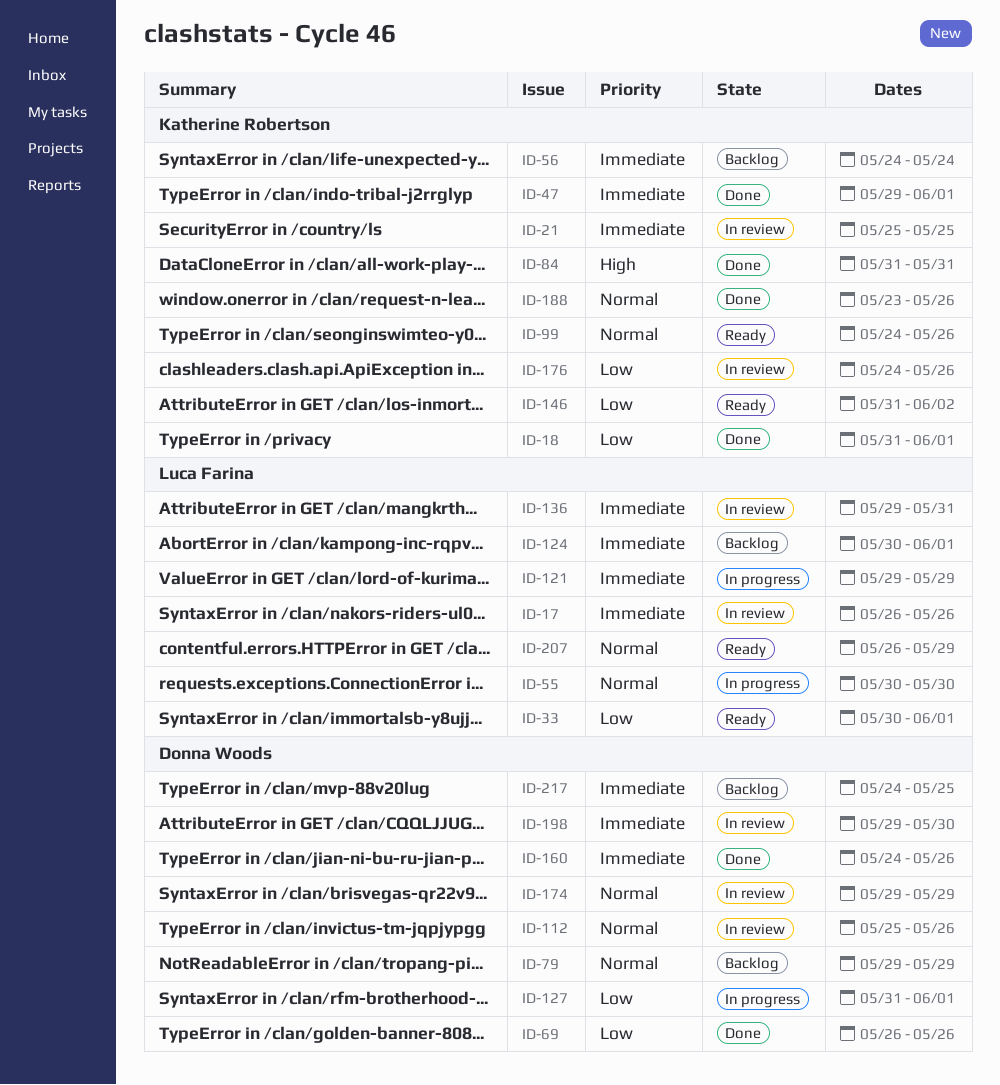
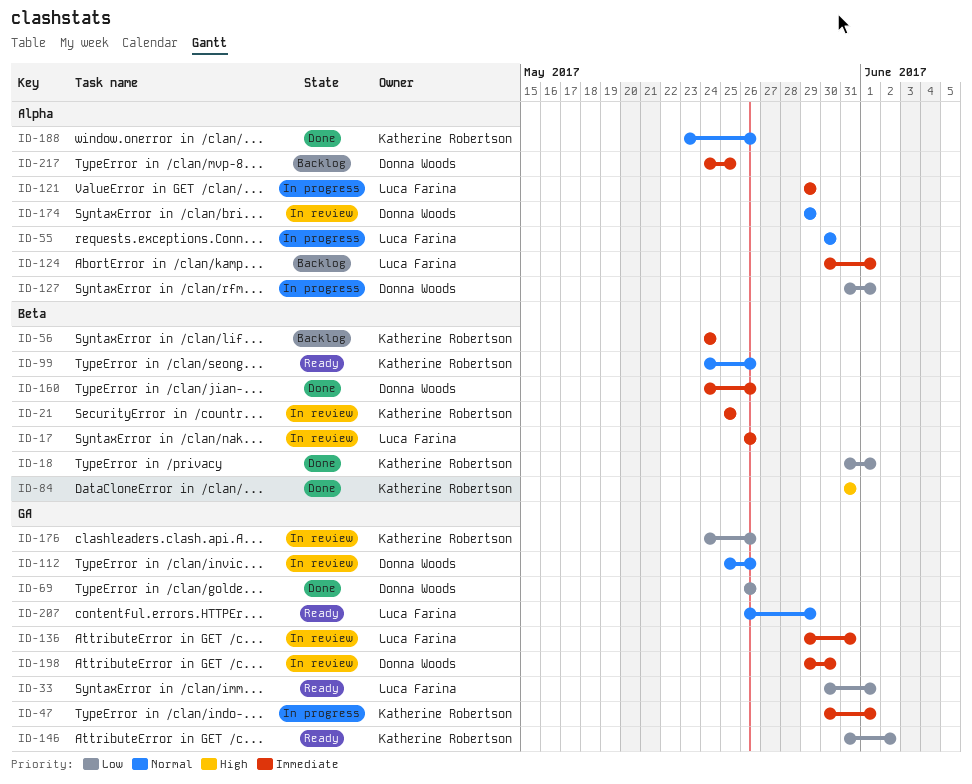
ID-47, status: Done -> In progress
ID-47, start: May 29 -> May 30
ID-79: present -> none

